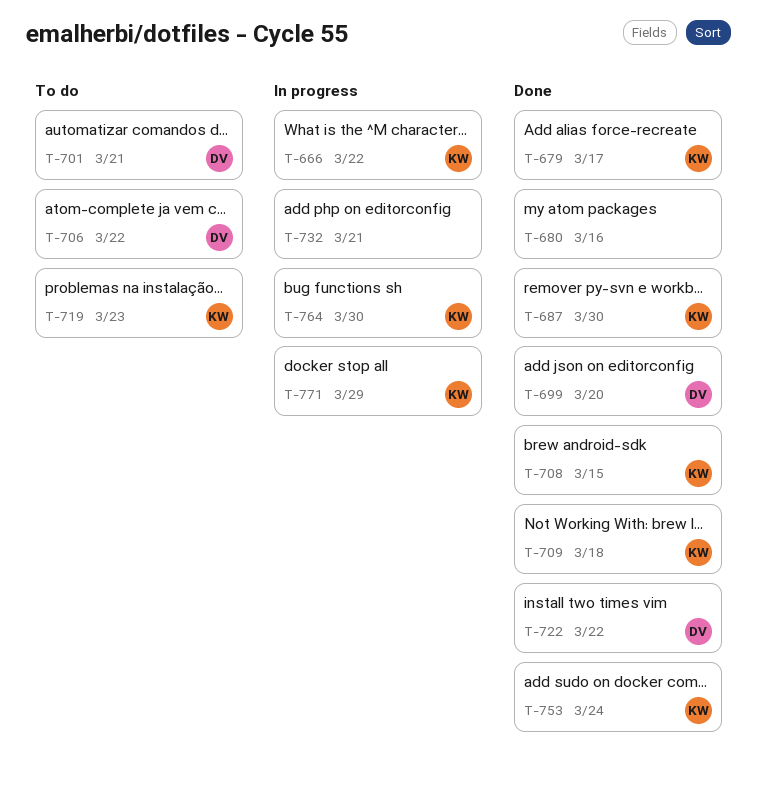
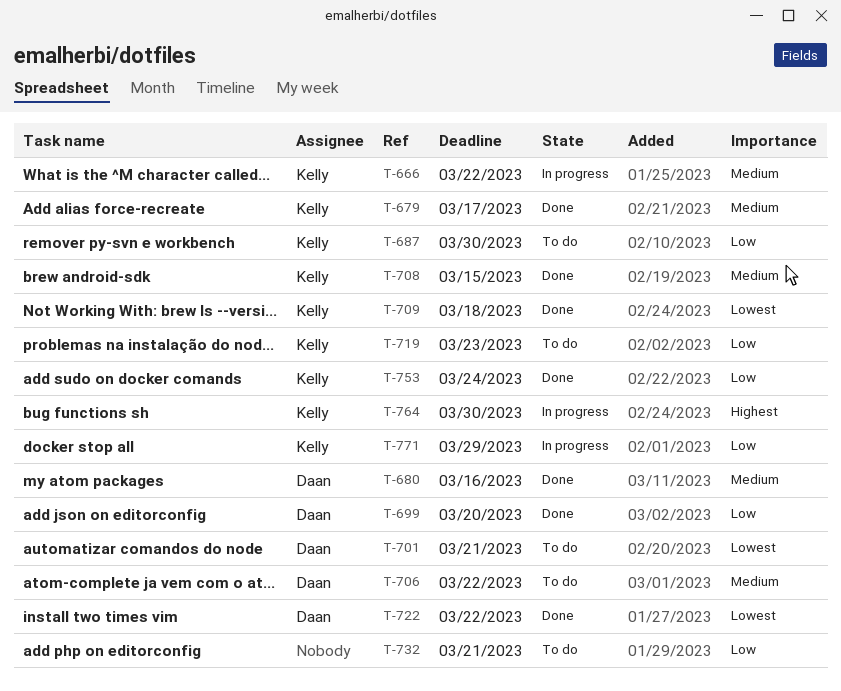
T-680, owner: none -> Daan
T-687, status: Done -> To do
T-732, status: In progress -> To do

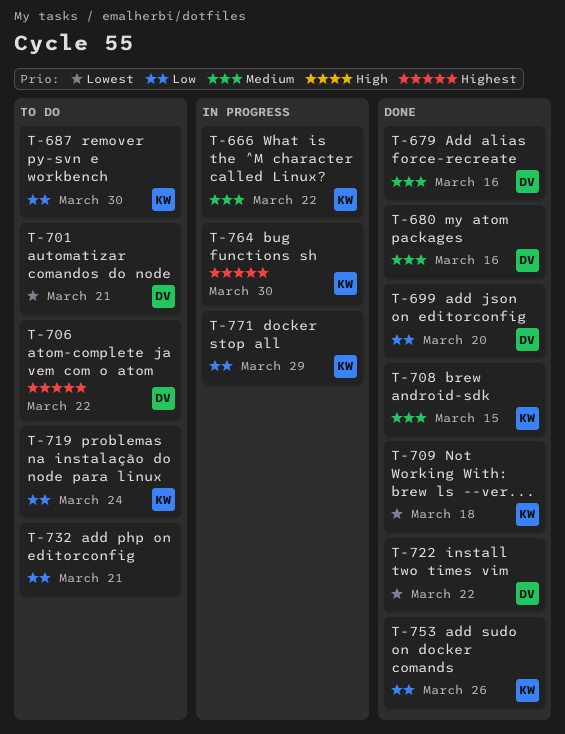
T-679, owner: Kelly -> Daan
T-679, due: Mar 17 -> Mar 16
T-706, priority: Medium -> Highest
T-719, due: Mar 23 -> Mar 24
T-753, due: Mar 24 -> Mar 26

